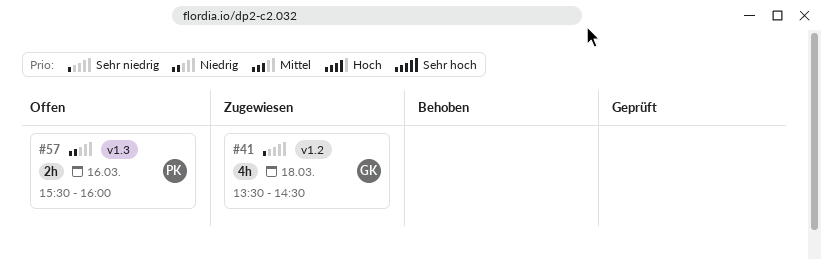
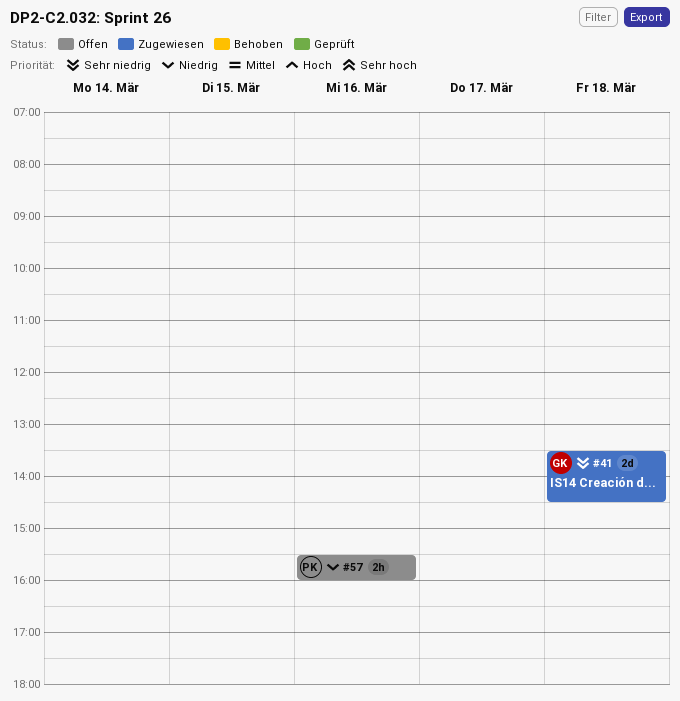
#41, estimate: 4h -> 2d

